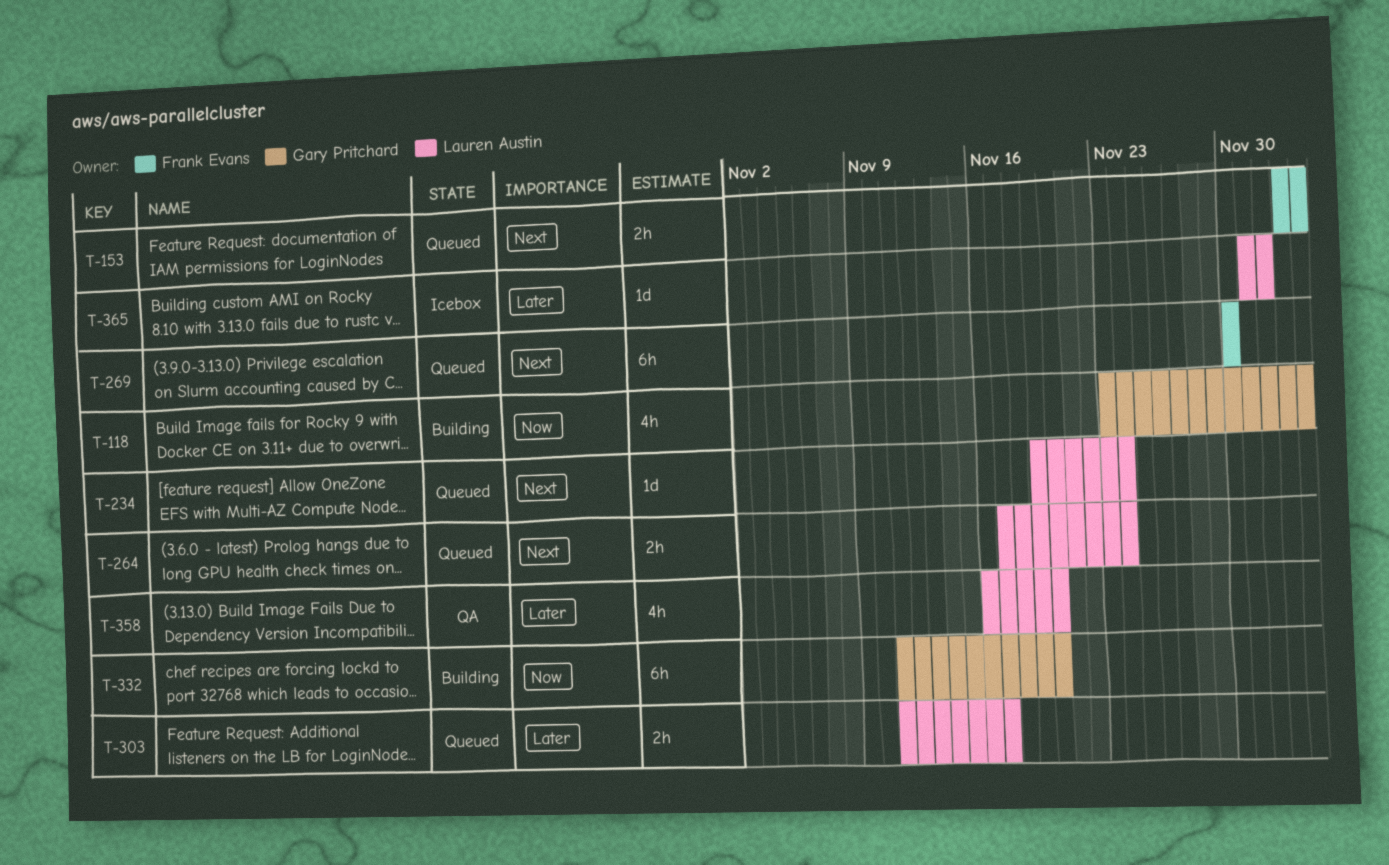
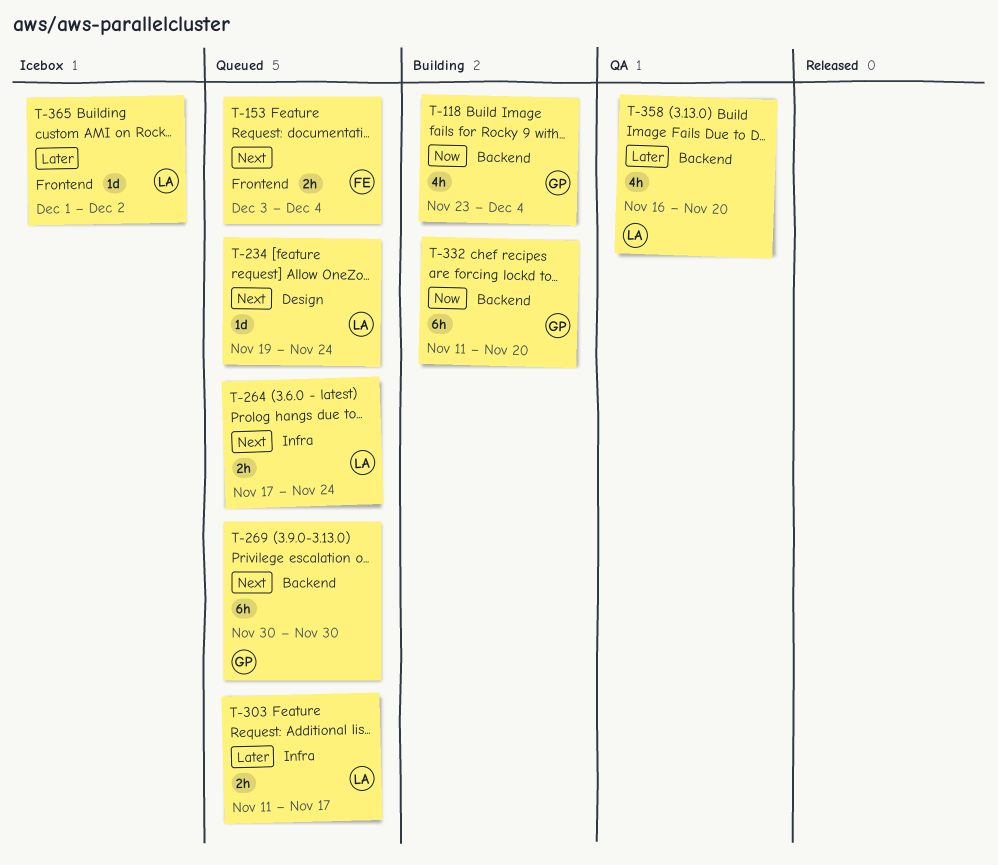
T-269, owner: Frank Evans -> Gary Pritchard

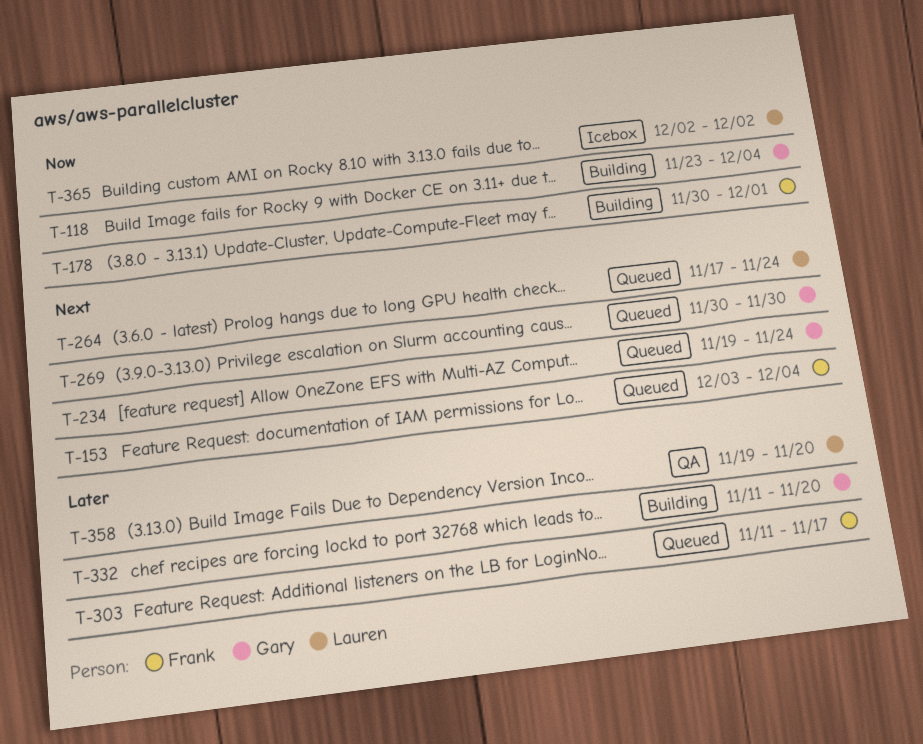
T-178: none -> present
T-234, owner: Lauren -> Gary
T-303, owner: Lauren -> Frank
T-332, priority: Now -> Later
T-358, start: Nov 16 -> Nov 19
T-365, priority: Later -> Now
T-365, start: Dec 1 -> Dec 2

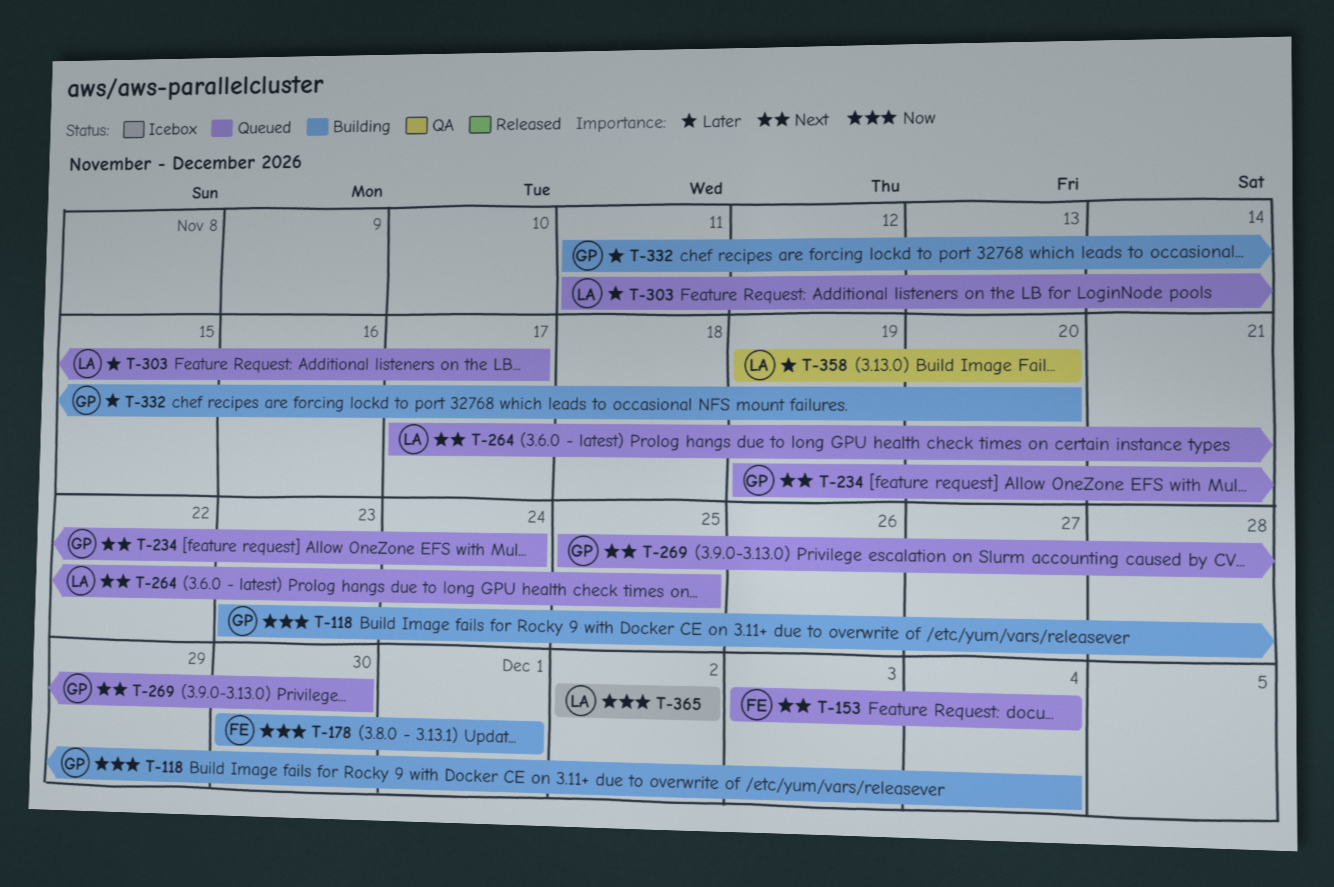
T-264, due: Nov 24 -> Nov 25
T-269, start: Nov 30 -> Nov 25
T-303, owner: Frank -> Lauren

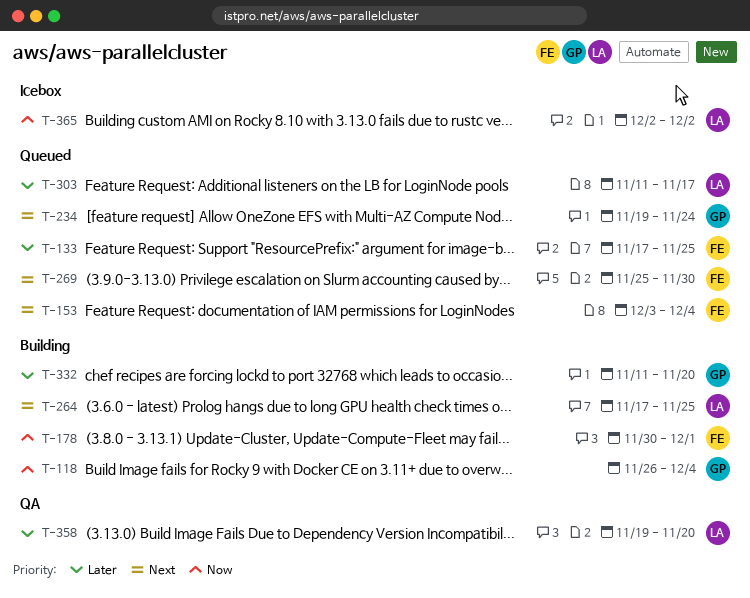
T-118, start: Nov 23 -> Nov 26
T-133: none -> present
T-264, status: Queued -> Building
T-269, owner: GP -> FE

